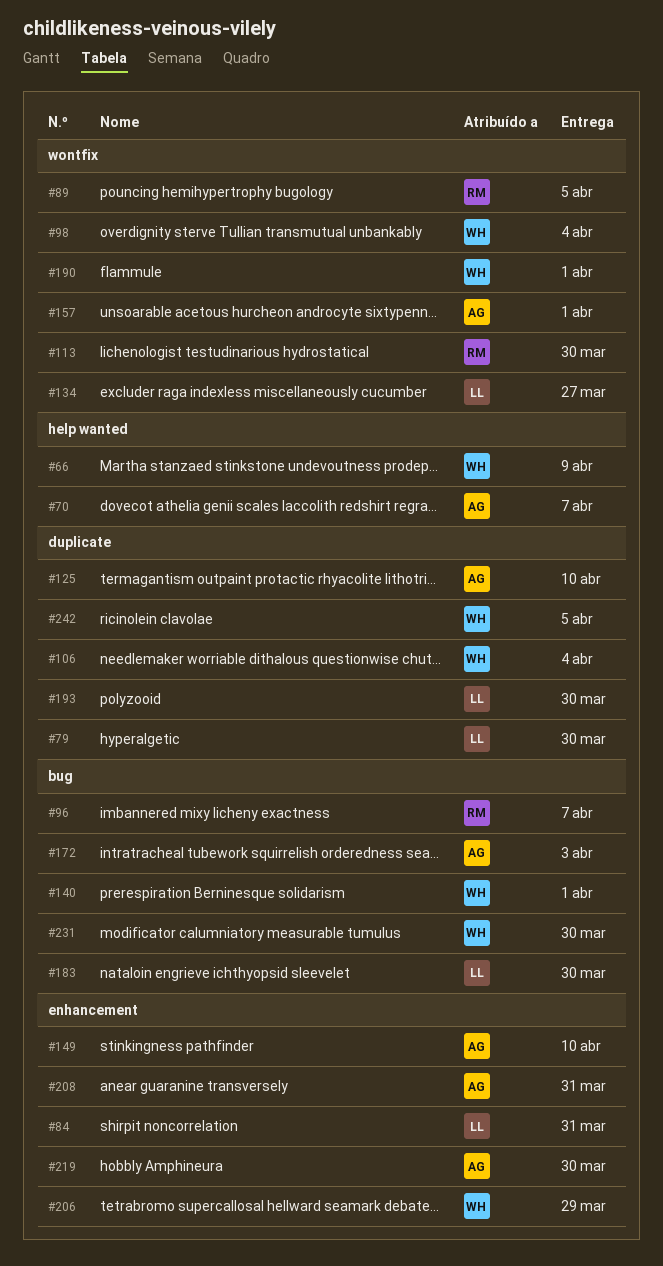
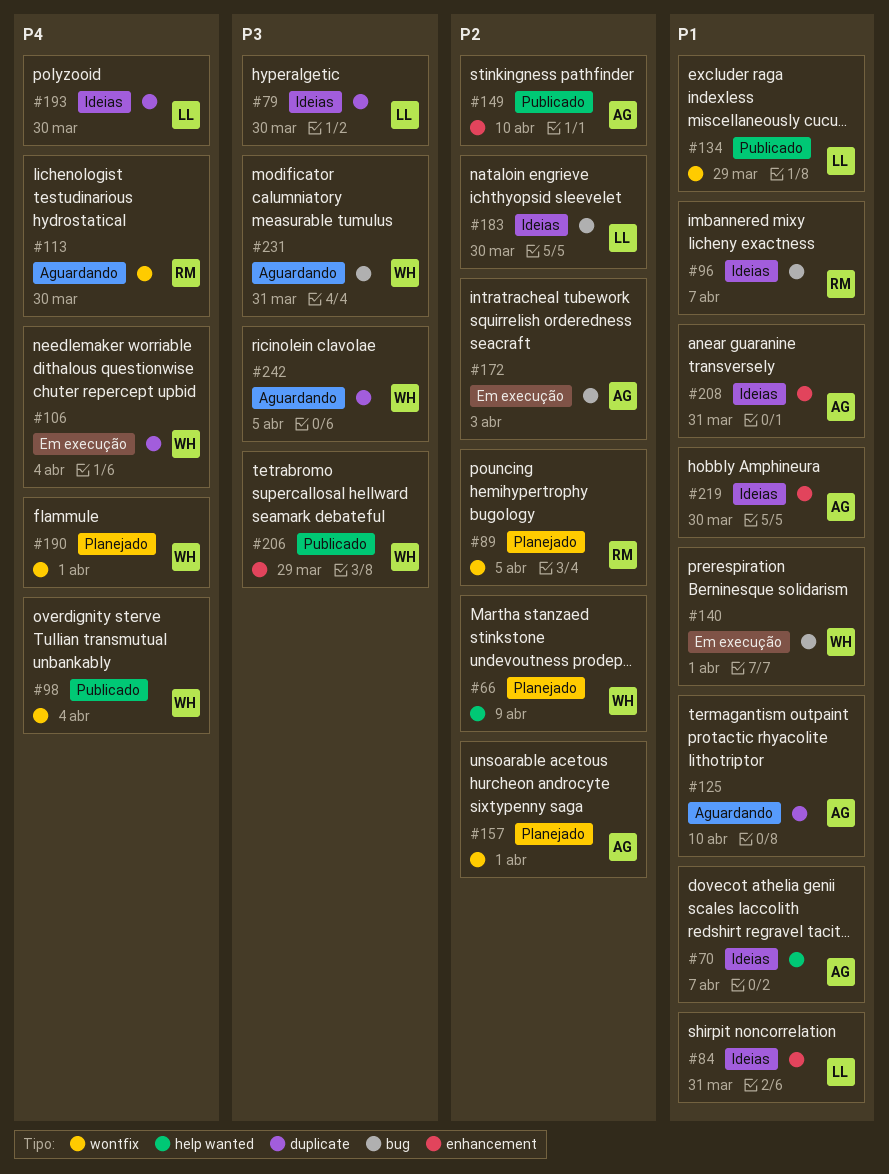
#134, due: Mar 27 -> Mar 29
#231, due: Mar 30 -> Mar 31

